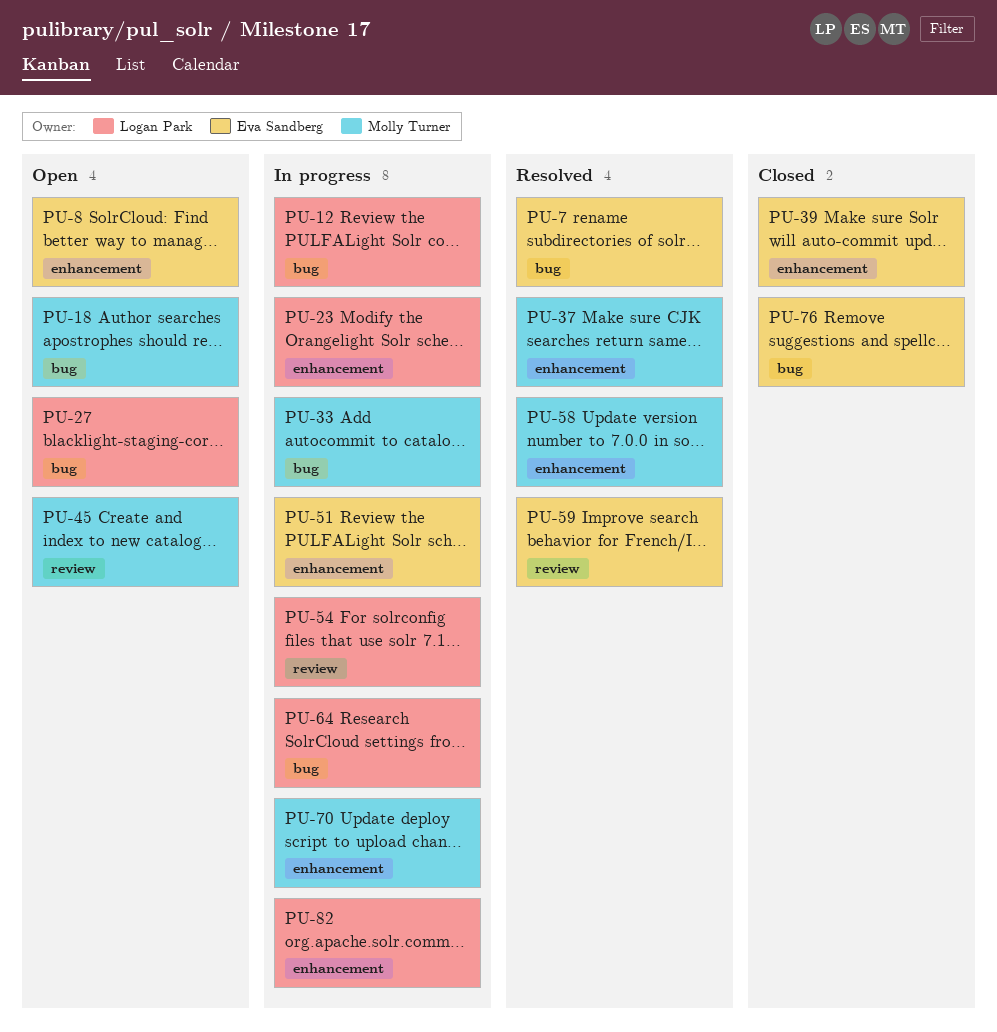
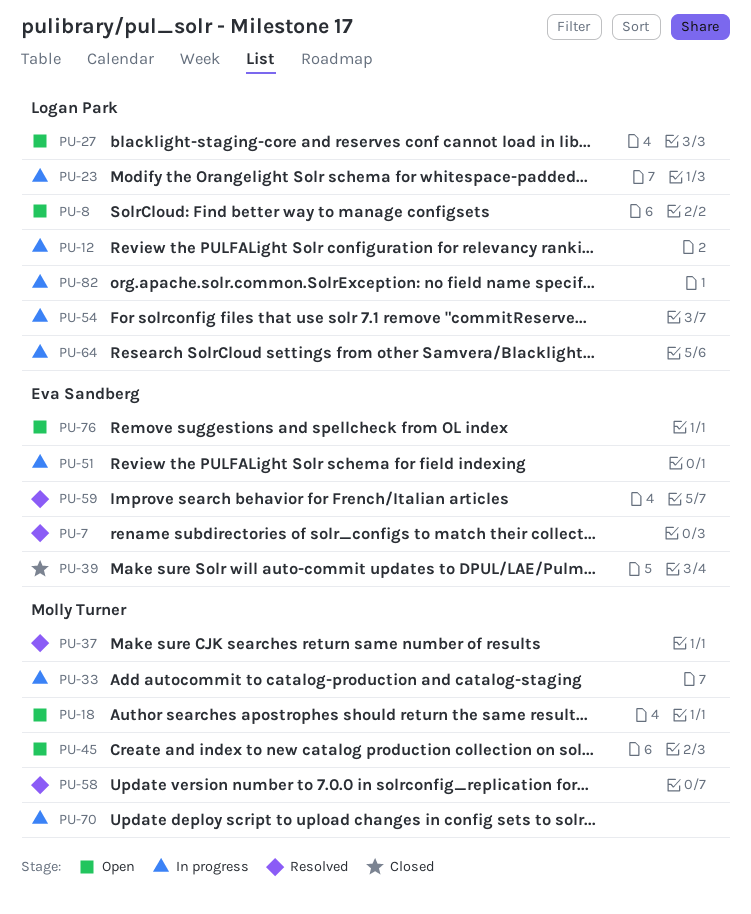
PU-8, owner: Eva Sandberg -> Logan Park
PU-76, status: Closed -> Open

